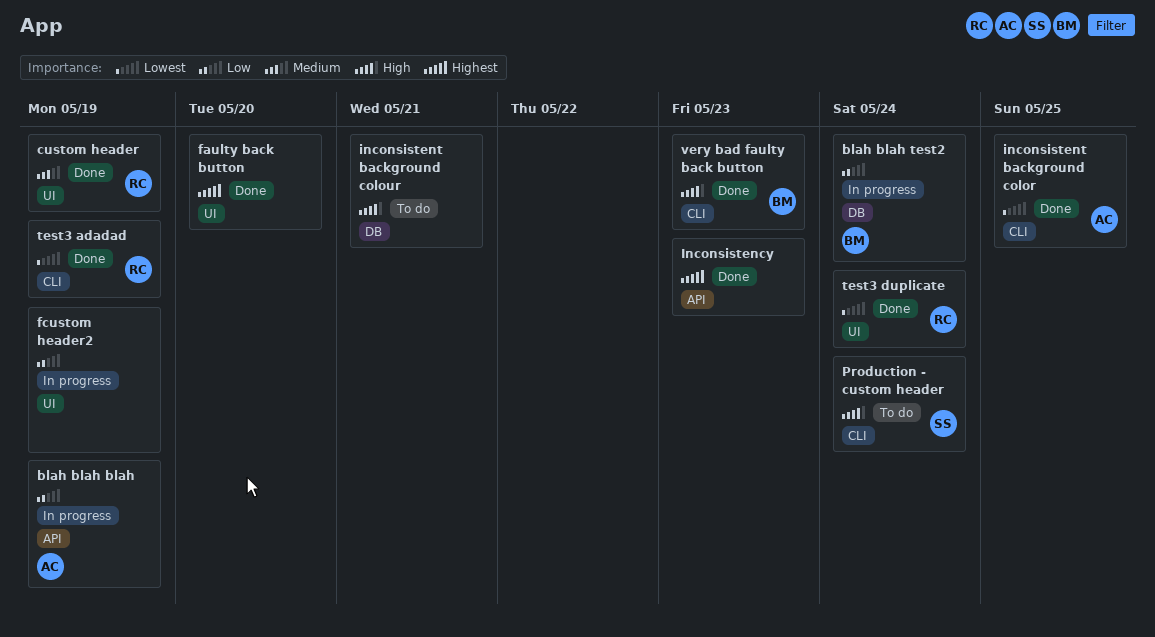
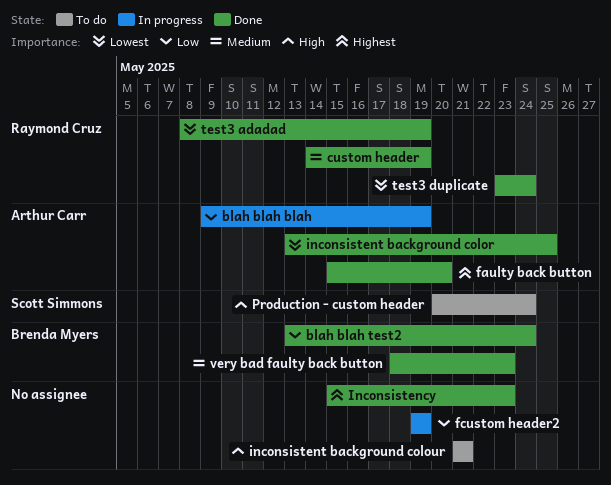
blah blah test2, status: In progress -> Done
faulty back button, owner: none -> Arthur Carr
very bad faulty back button, priority: High -> Medium

